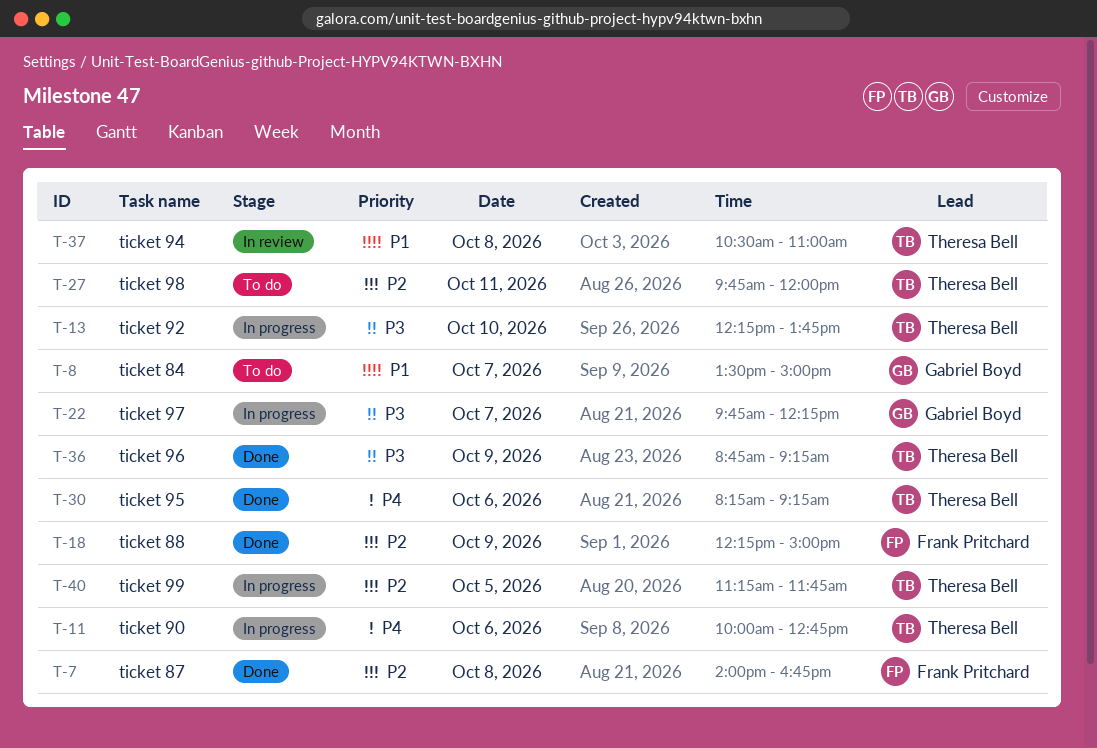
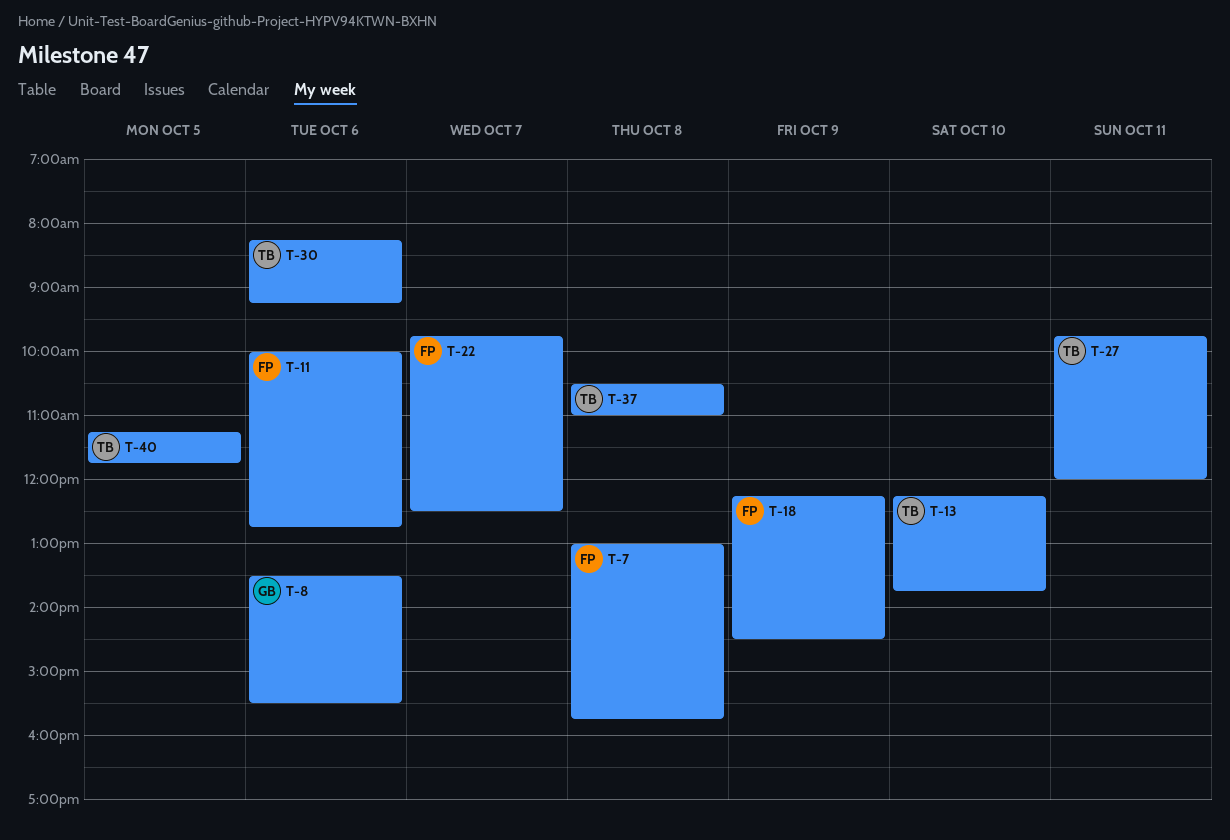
T-7, begins: 14:00 -> 13:00
T-7, ends: 16:45 -> 15:45
T-8, day: Oct 7 -> Oct 6
T-8, ends: 15:00 -> 15:30
T-11, owner: Theresa Bell -> Frank Pritchard
T-18, ends: 15:00 -> 14:30
T-22, owner: Gabriel Boyd -> Frank Pritchard
T-22, ends: 12:15 -> 12:30
T-36: present -> none

